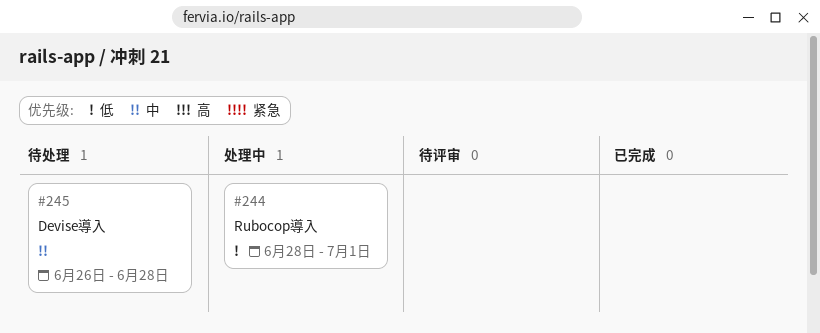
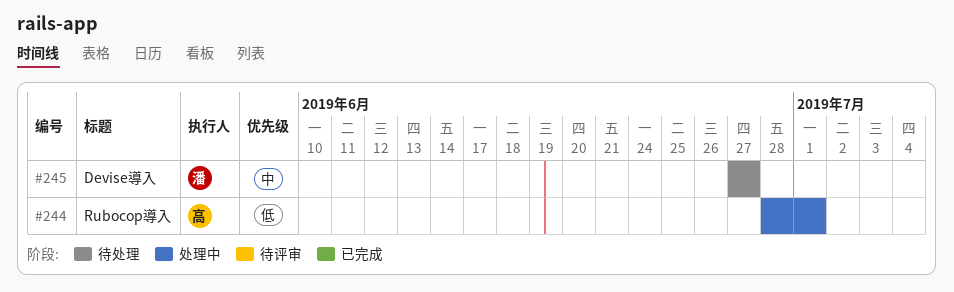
#245, start: Jun 26 -> Jun 27
#245, due: Jun 28 -> Jun 27

